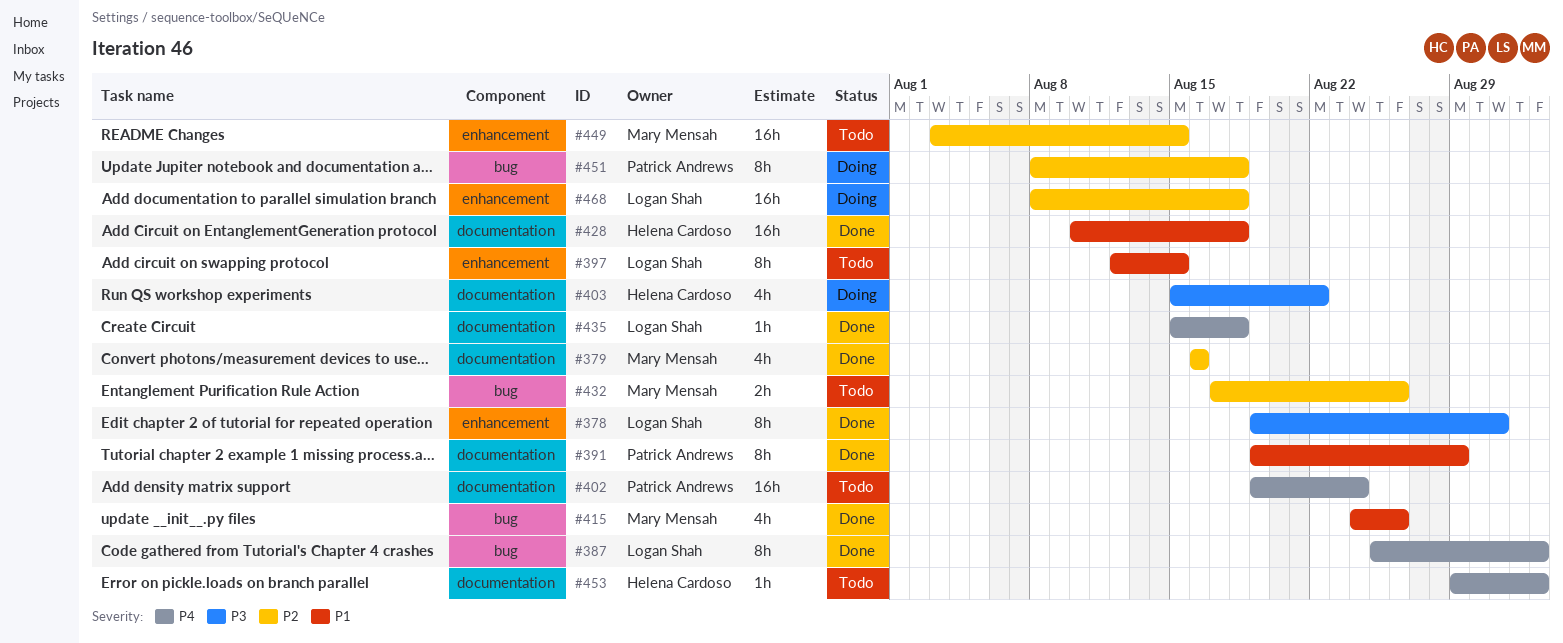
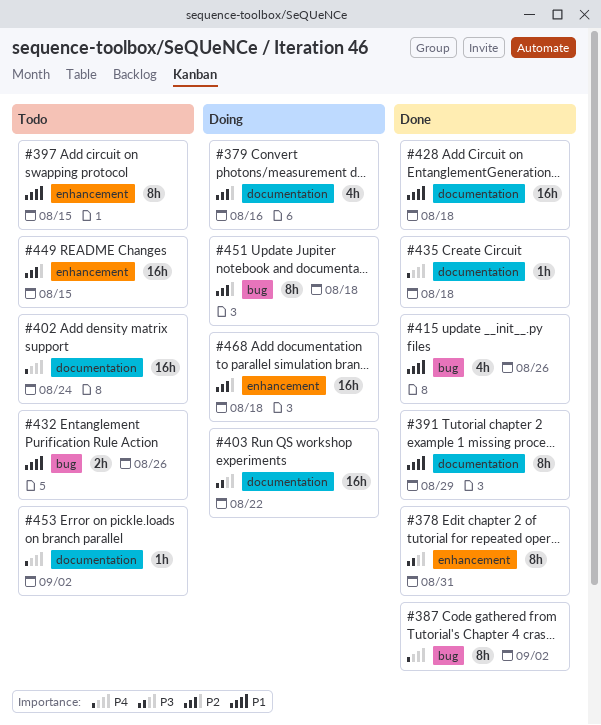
#379, status: Done -> Doing
#403, estimate: 4h -> 16h
#432, priority: P2 -> P1

